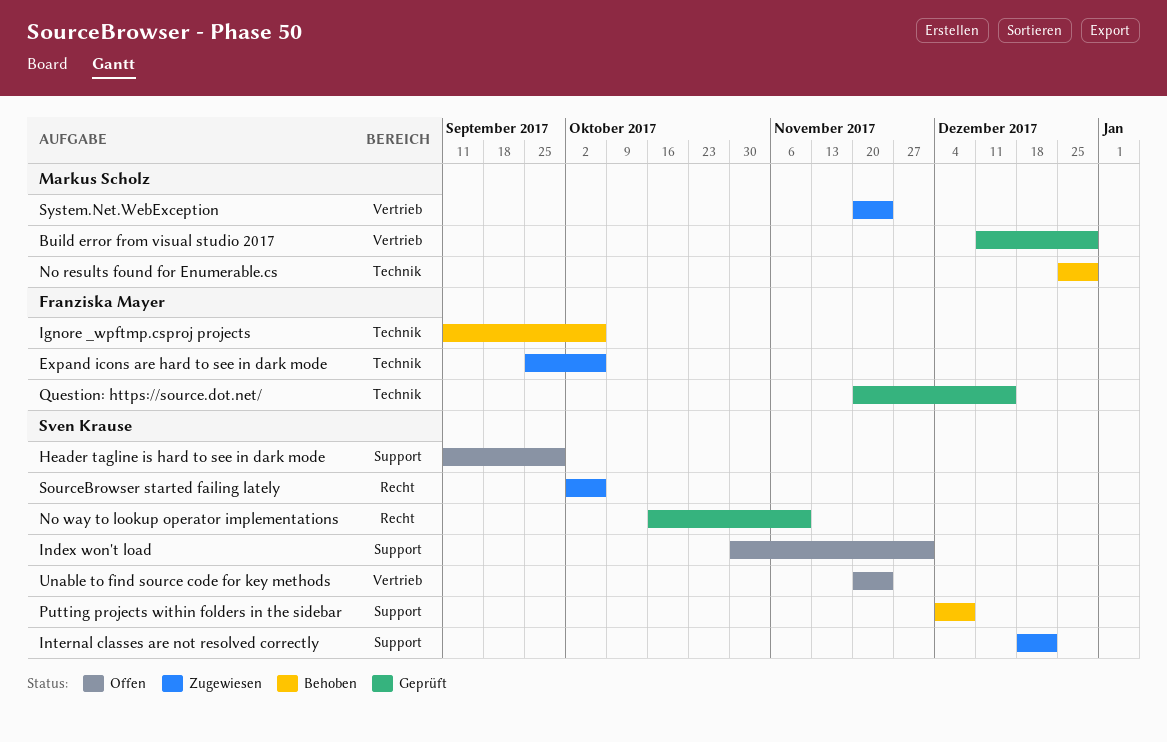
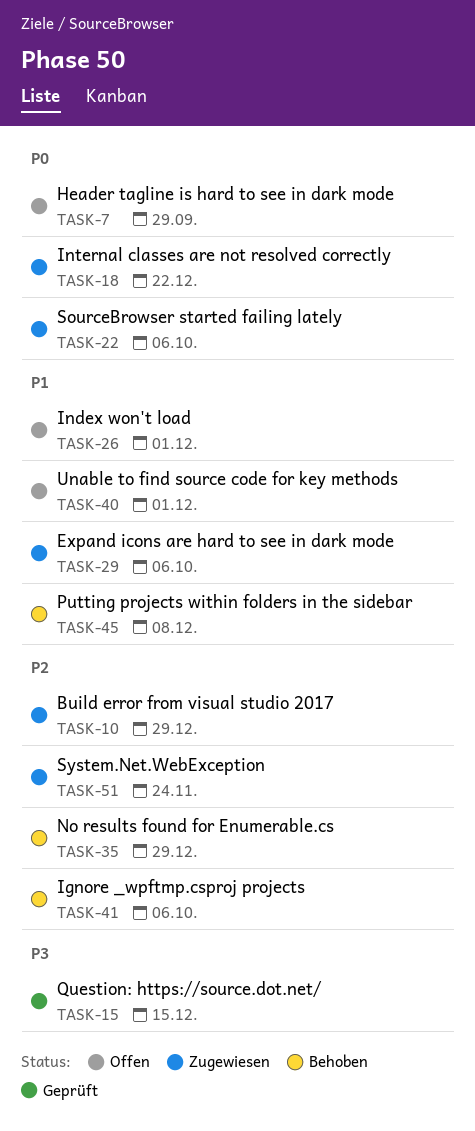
Build error from visual studio 2017, status: Geprüft -> Zugewiesen
No way to lookup operator implementations: present -> none
Unable to find source code for key methods, due: Nov 24 -> Dec 1

